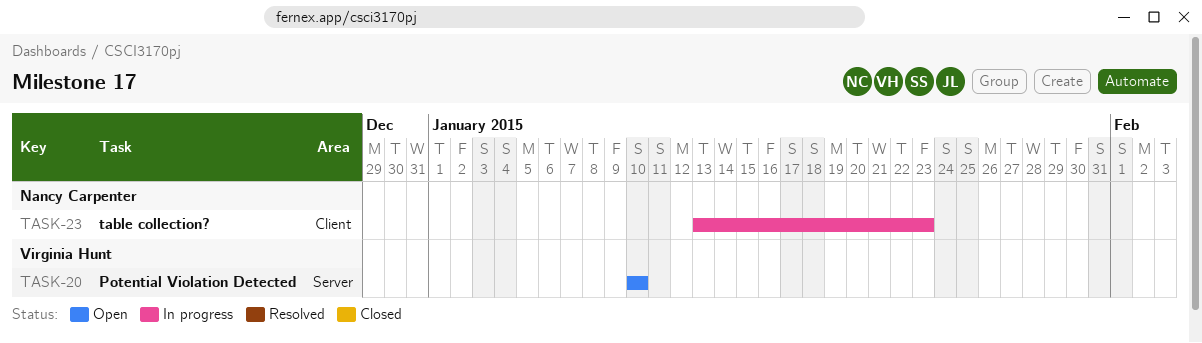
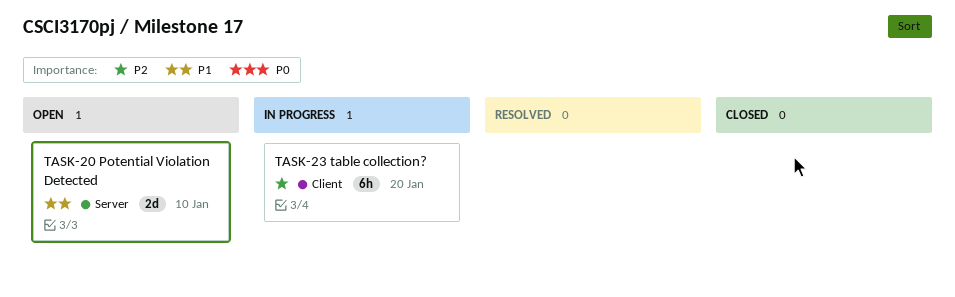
TASK-23, due: Jan 23 -> Jan 20

